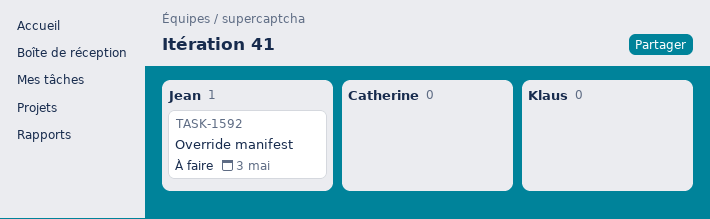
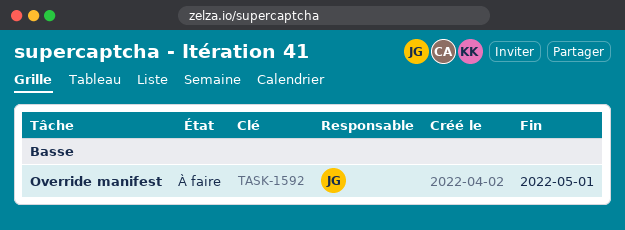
TASK-1592, due: May 3 -> May 1

